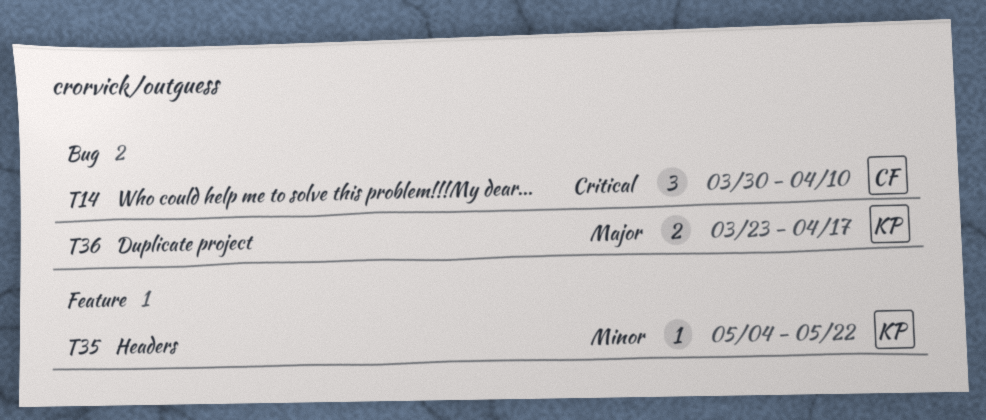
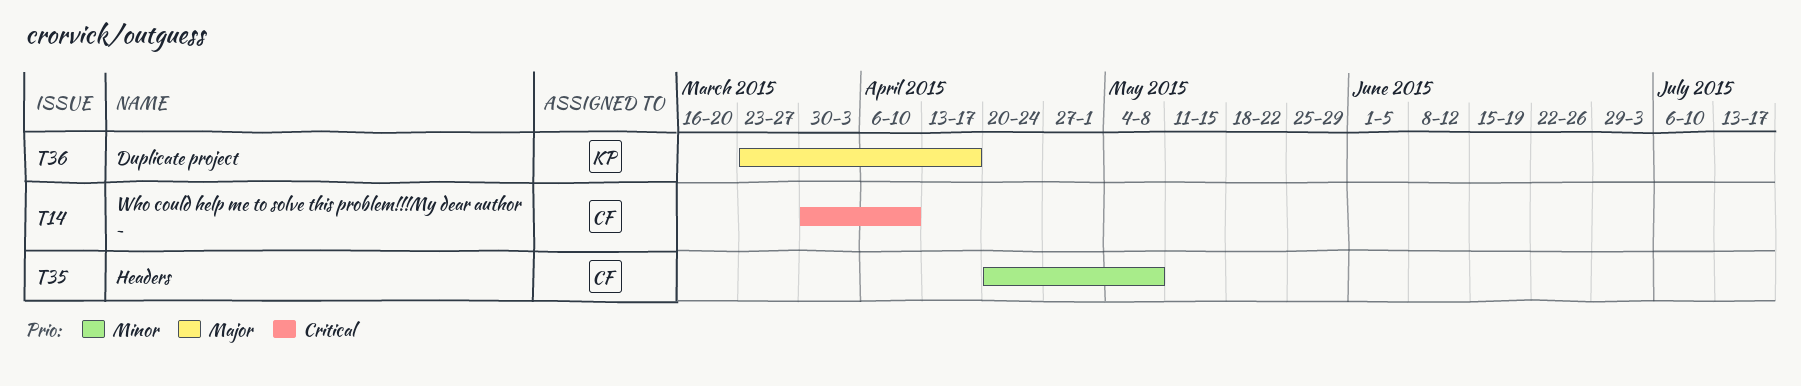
T35, owner: KP -> CF
T35, start: May 4 -> Apr 20
T35, due: May 22 -> May 8

